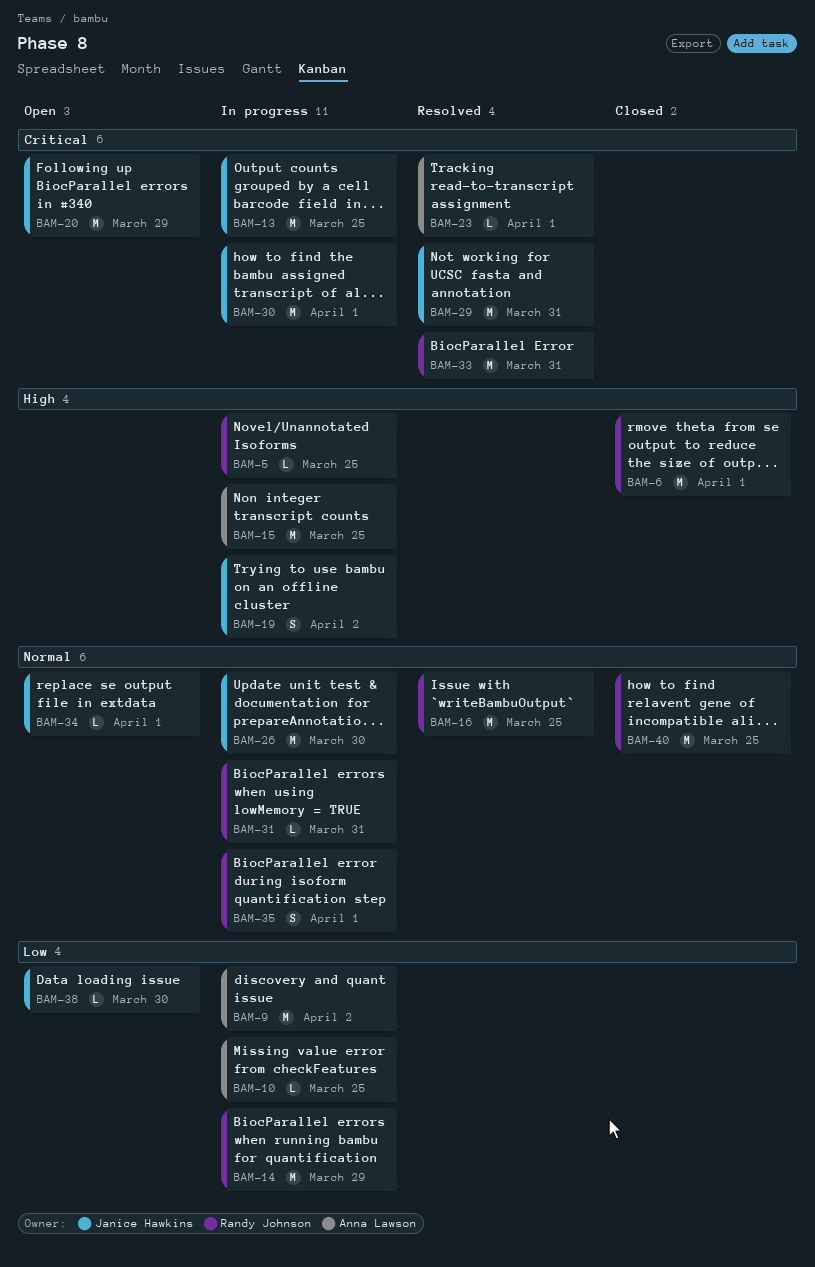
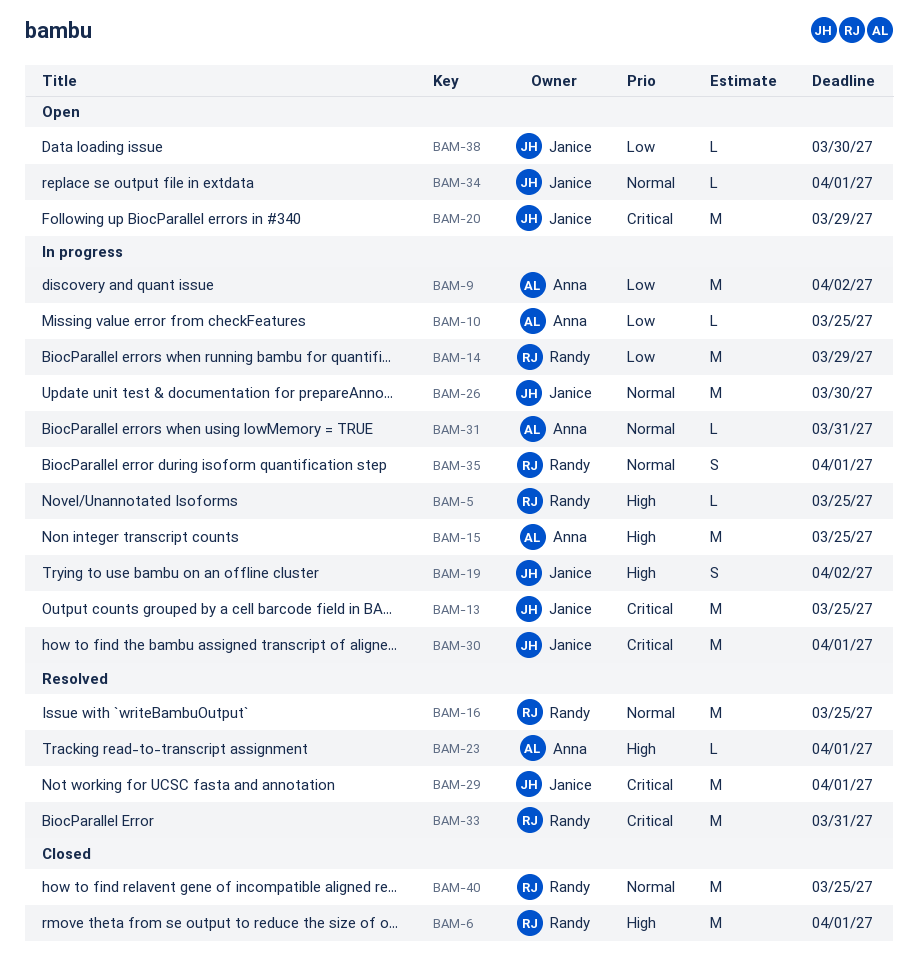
BAM-23, priority: Critical -> High
BAM-29, due: Mar 31 -> Apr 1
BAM-31, owner: Randy Johnson -> Anna Lawson

